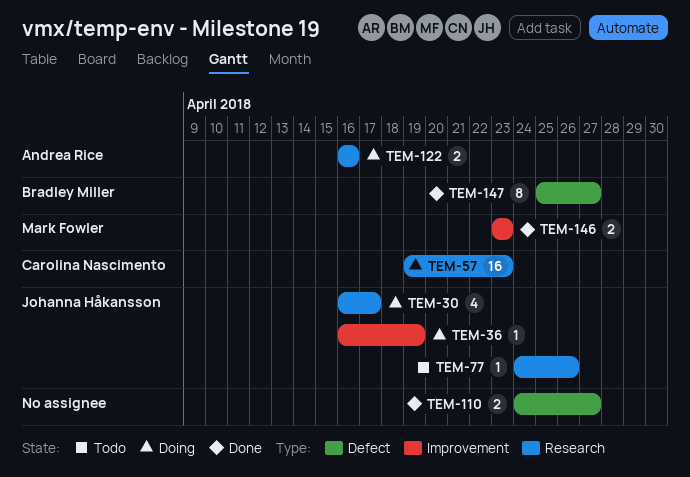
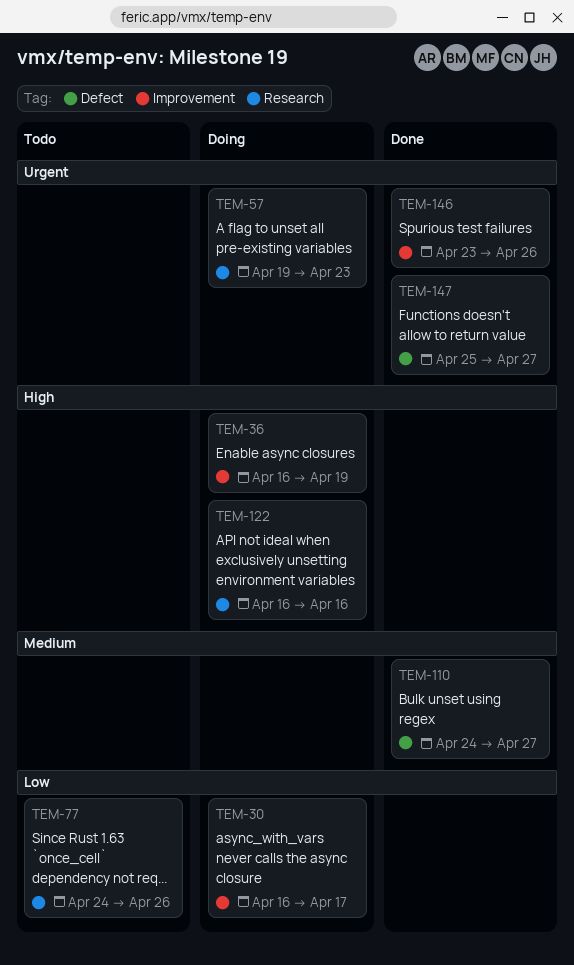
TEM-30, label: Research -> Improvement
TEM-146, due: Apr 23 -> Apr 26

